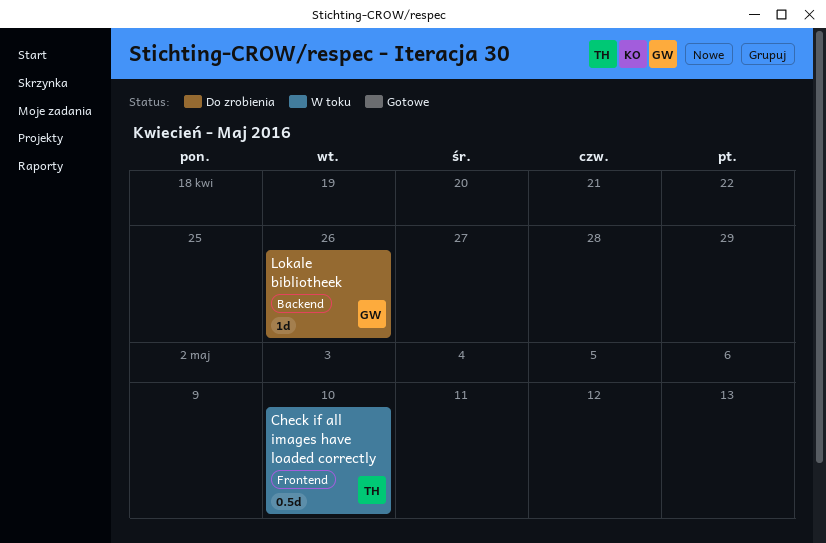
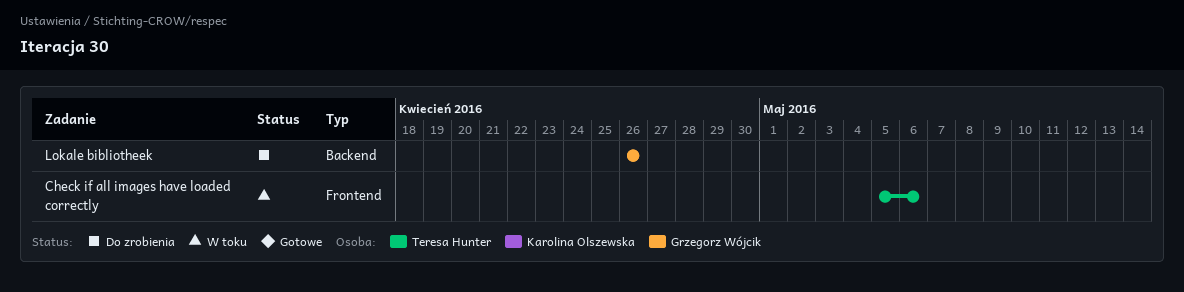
Check if all images have loaded correctly, due: May 10 -> May 6

